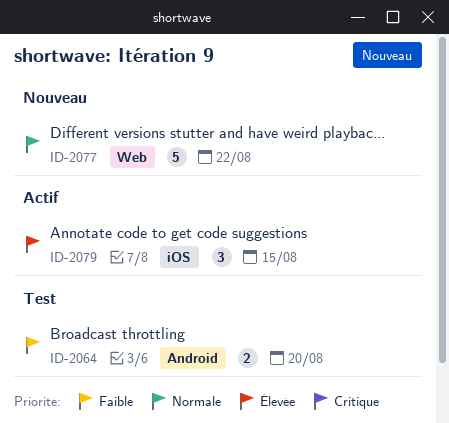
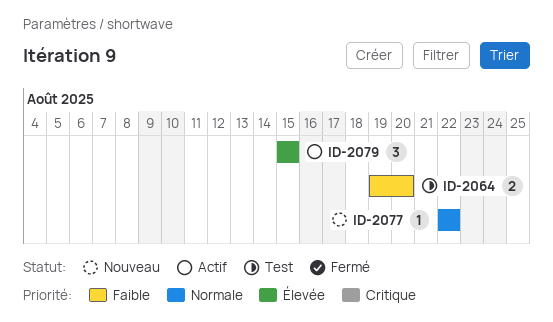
ID-2077, estimate: 5 -> 1

